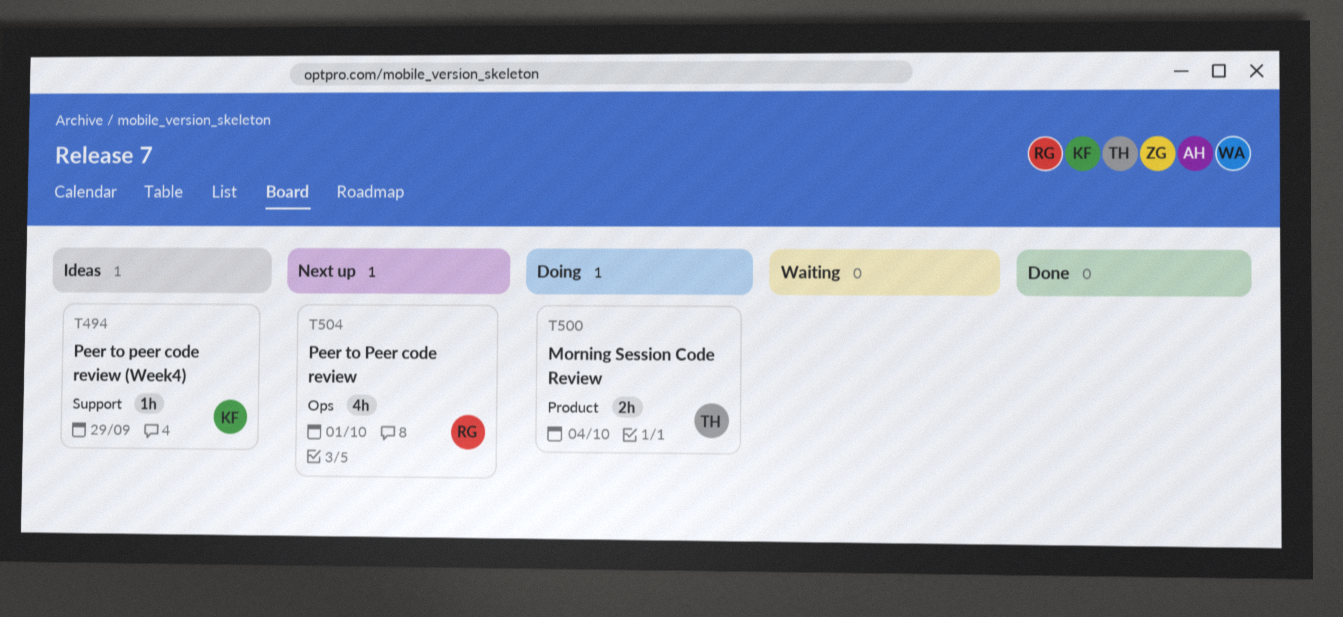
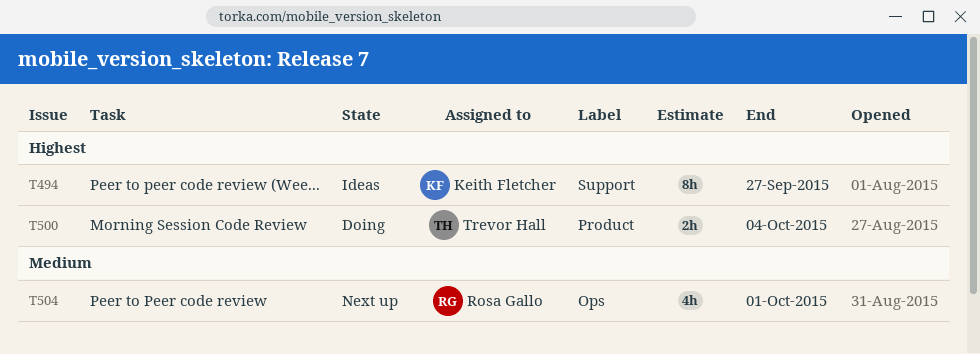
T494, estimate: 1h -> 8h
T494, due: Sep 29 -> Sep 27

